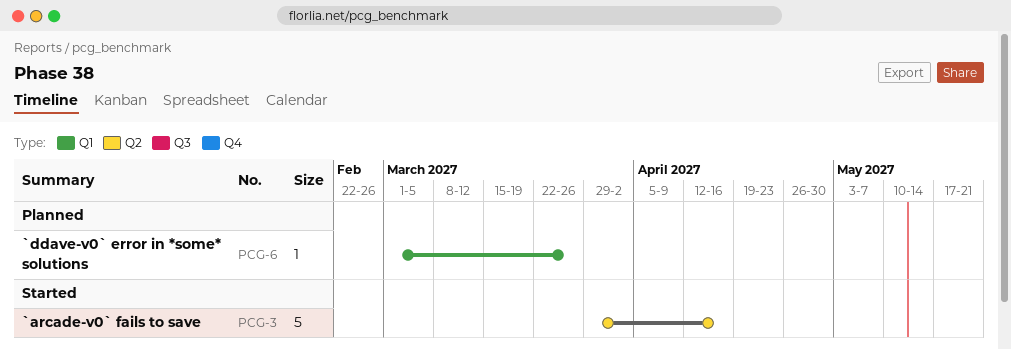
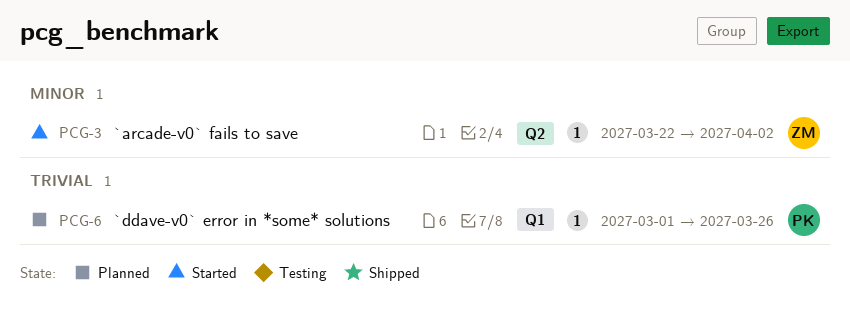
PCG-3, estimate: 5 -> 1
PCG-3, start: Mar 29 -> Mar 22
PCG-3, due: Apr 16 -> Apr 2

